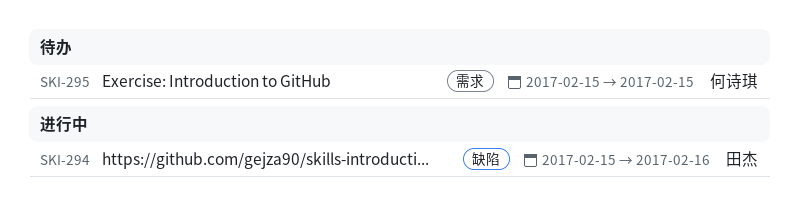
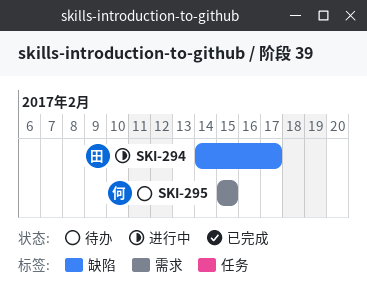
SKI-294, start: Feb 15 -> Feb 14
SKI-294, due: Feb 16 -> Feb 17

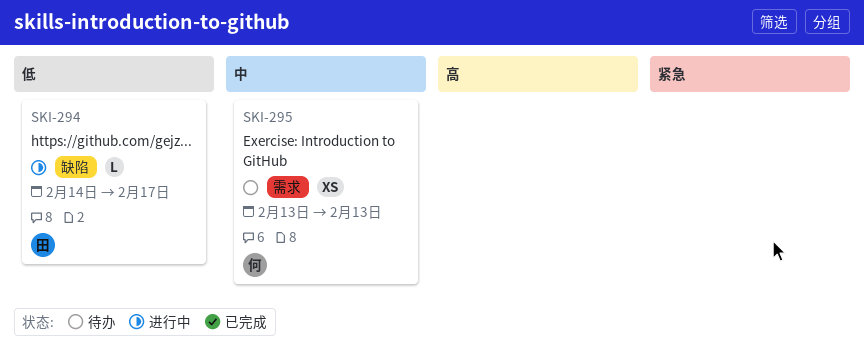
SKI-295, start: Feb 15 -> Feb 13
SKI-295, due: Feb 15 -> Feb 13

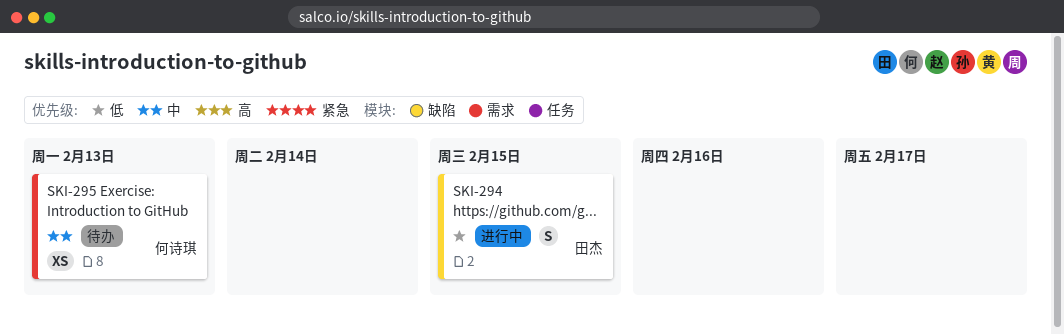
SKI-294, estimate: L -> S
SKI-294, due: Feb 17 -> Feb 15

